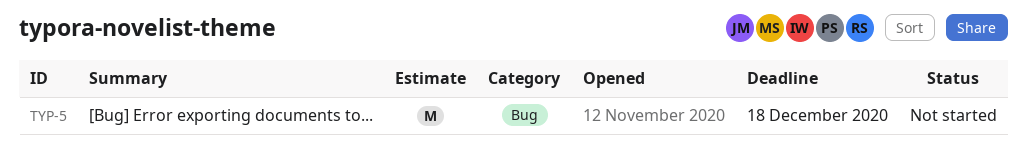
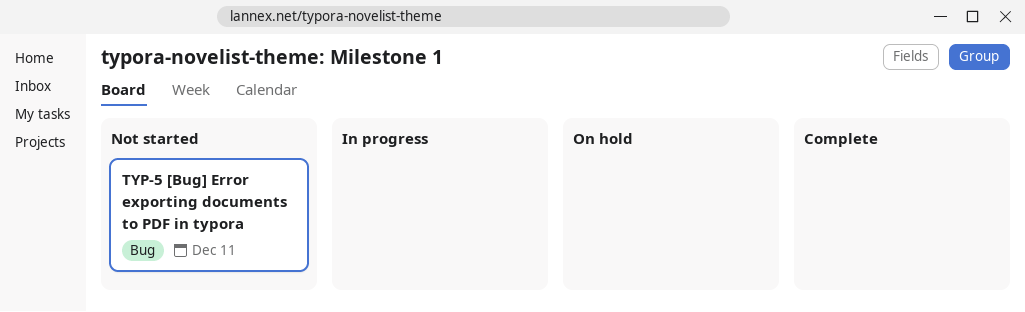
TYP-5, due: Dec 18 -> Dec 11

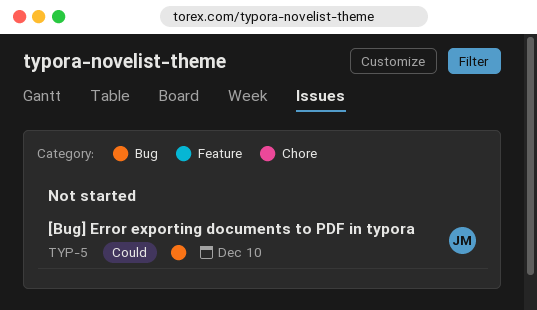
TYP-5, due: Dec 11 -> Dec 10

